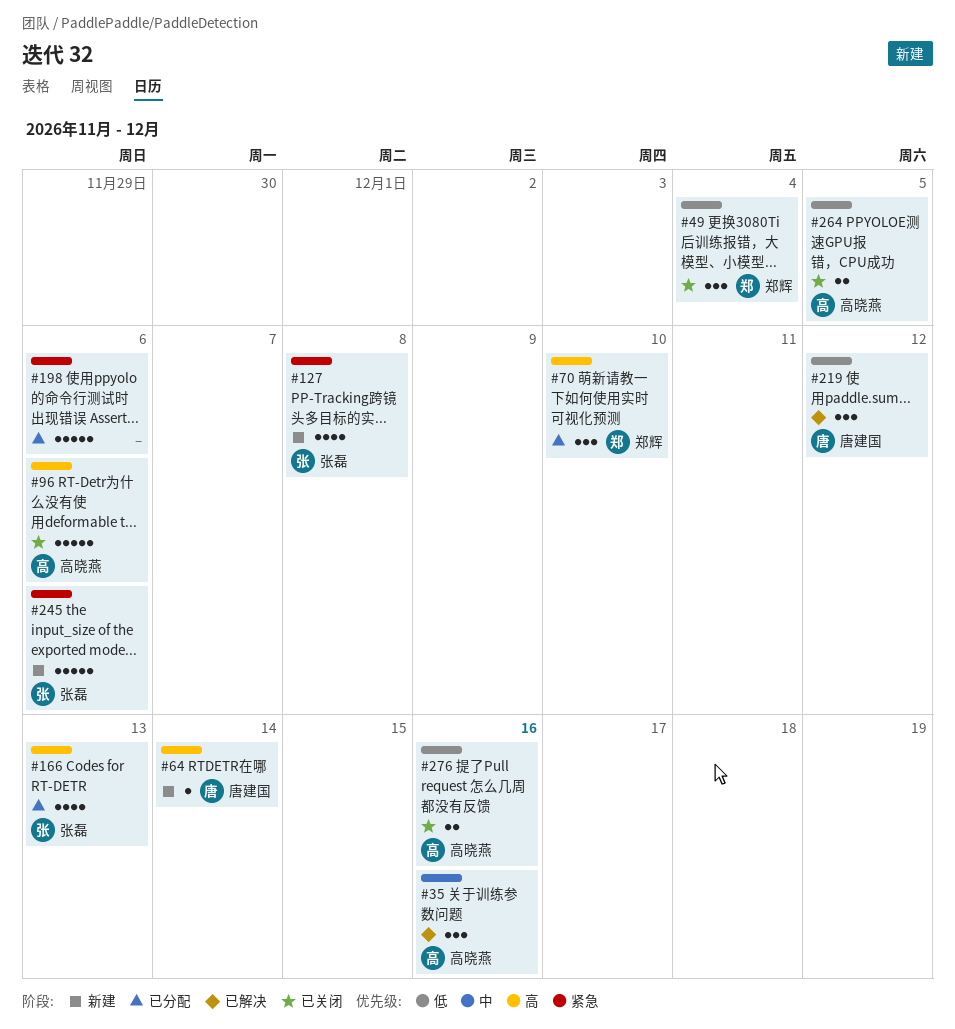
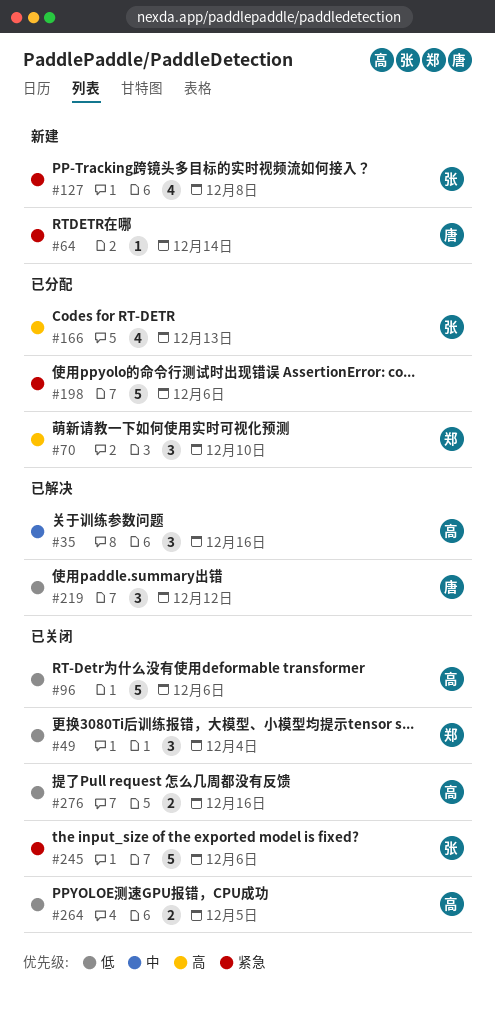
#64, priority: 高 -> 紧急
#96, priority: 高 -> 低
#245, status: 新建 -> 已关闭

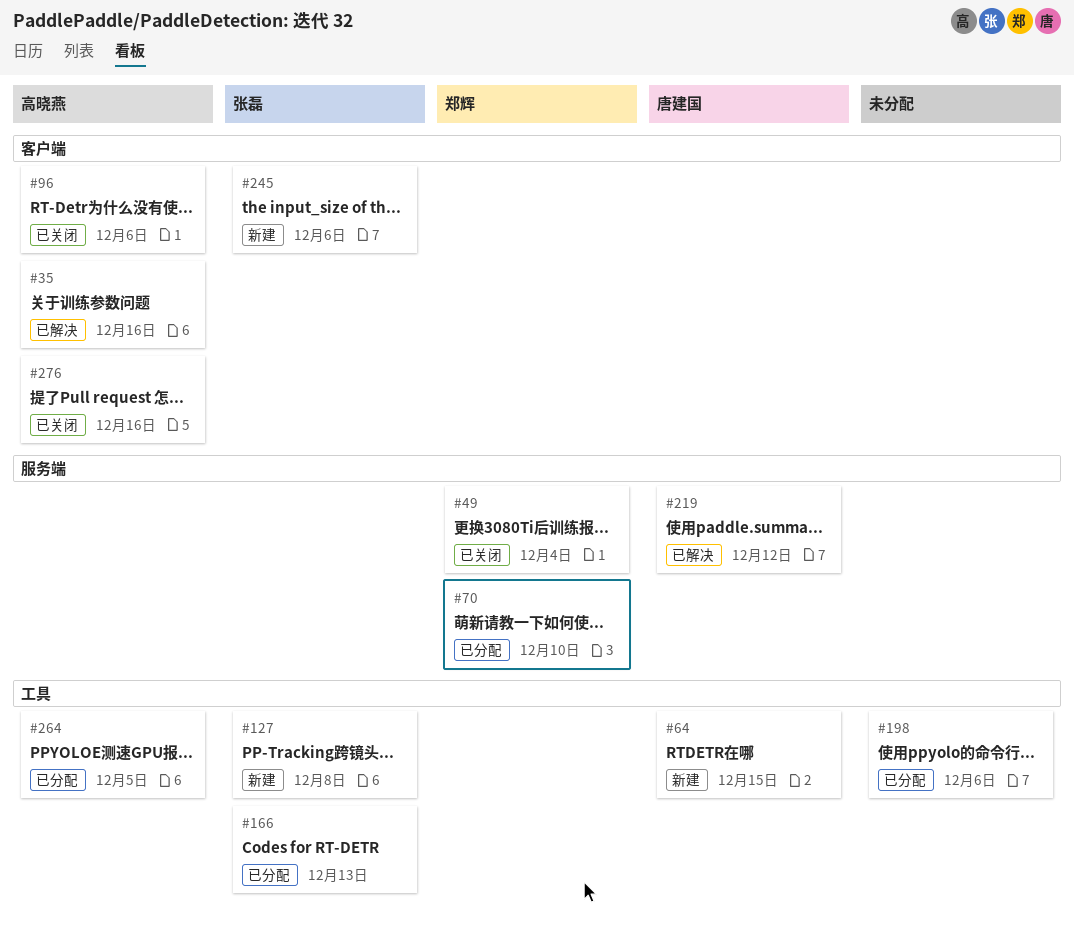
#64, due: Dec 14 -> Dec 15
#245, status: 已关闭 -> 新建
#264, status: 已关闭 -> 已分配

